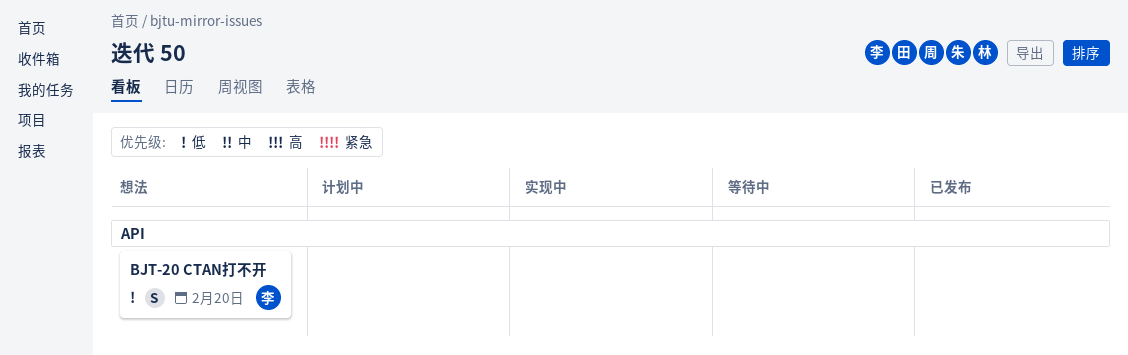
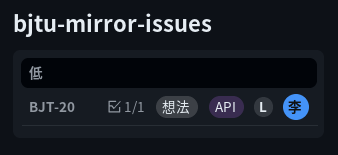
BJT-20, estimate: S -> L

